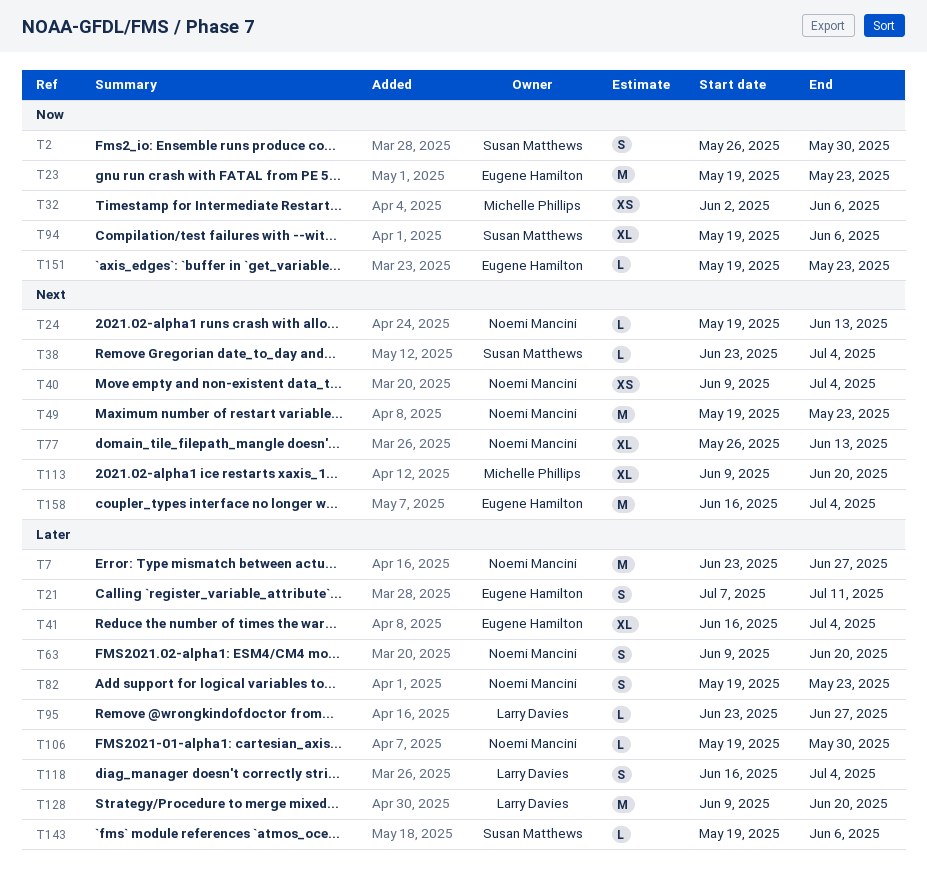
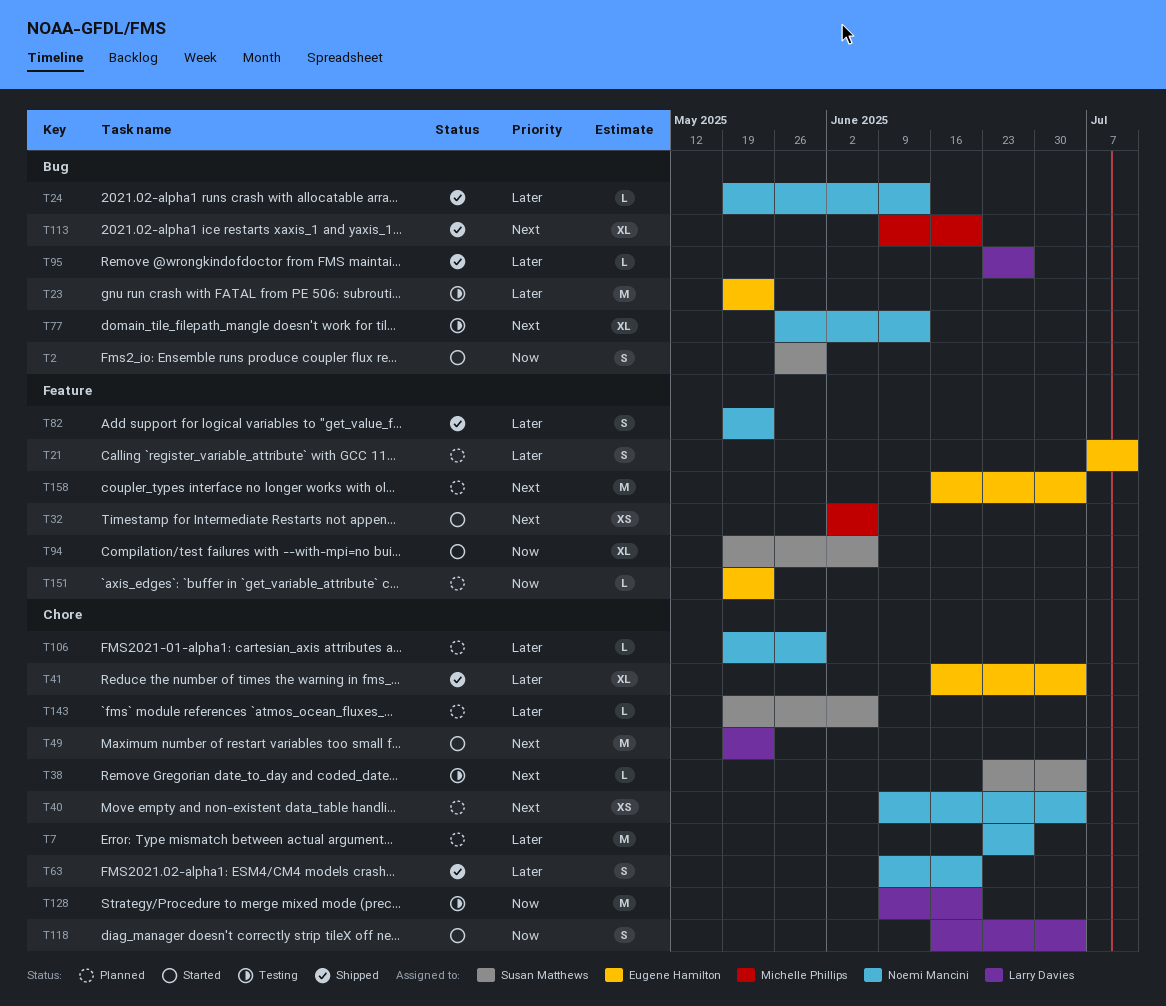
T23, priority: Now -> Later
T24, priority: Next -> Later
T32, priority: Now -> Next
T49, owner: Noemi Mancini -> Larry Davies
T118, priority: Later -> Now
T128, priority: Later -> Now

